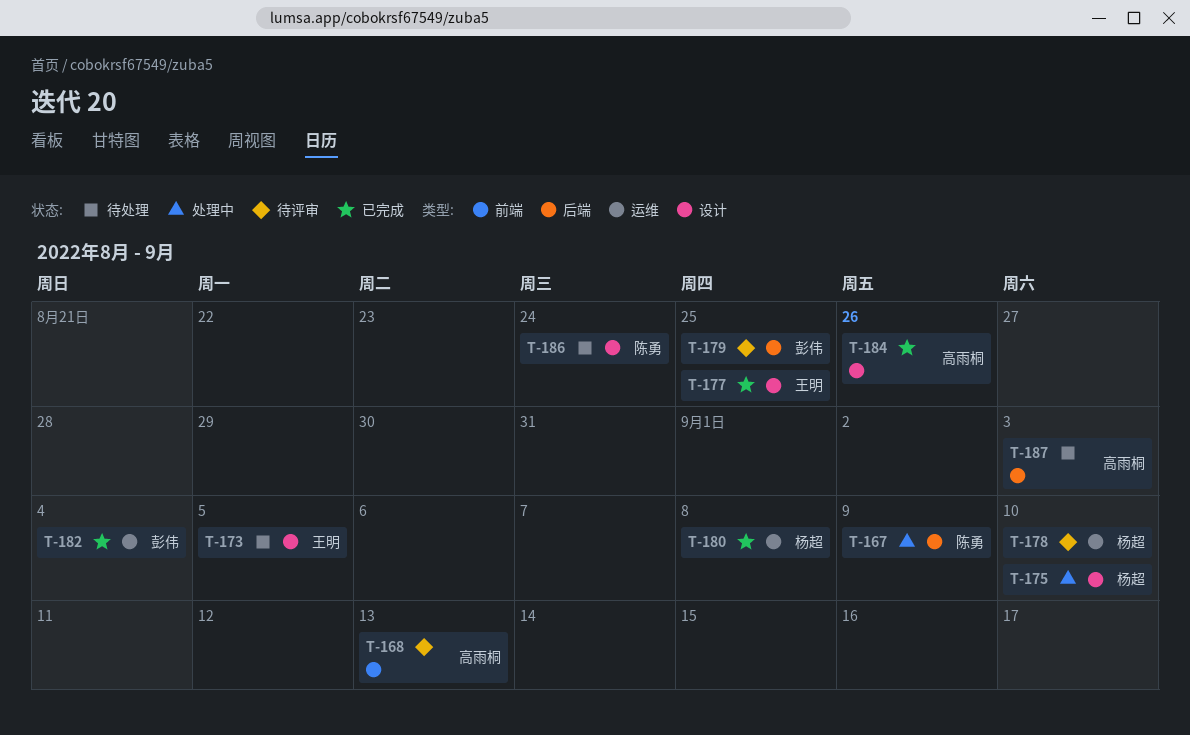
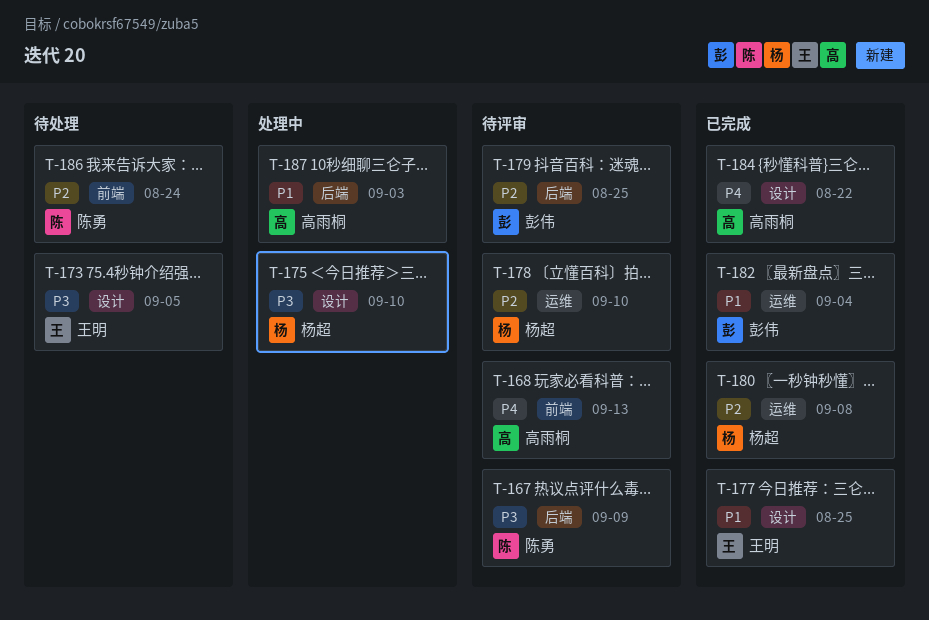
T-167, status: 处理中 -> 待评审
T-184, due: Aug 26 -> Aug 22
T-186, label: 设计 -> 前端
T-187, status: 待处理 -> 处理中

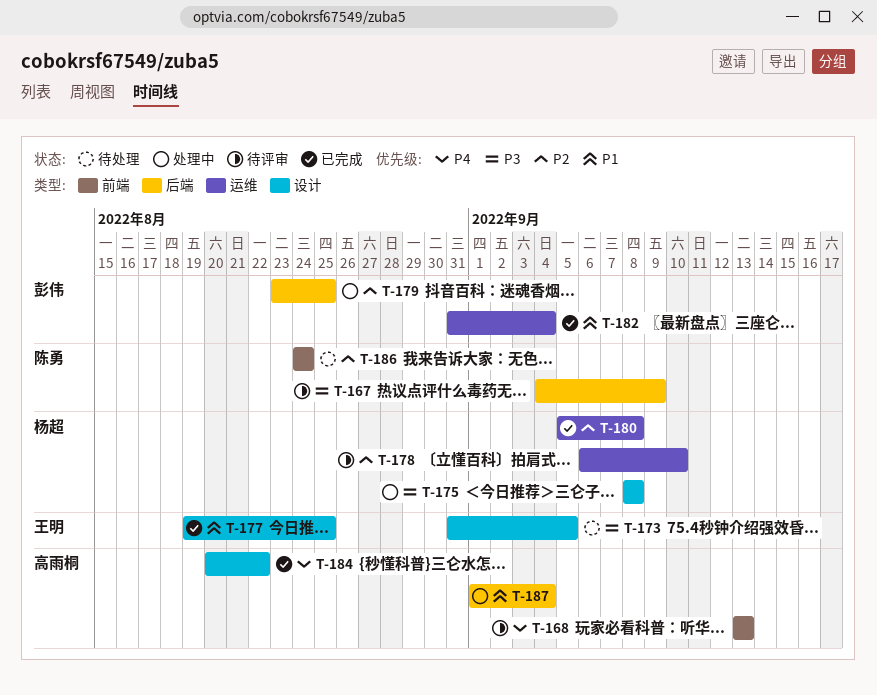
T-175, due: Sep 10 -> Sep 8
T-179, status: 待评审 -> 处理中
T-187, due: Sep 3 -> Sep 4

